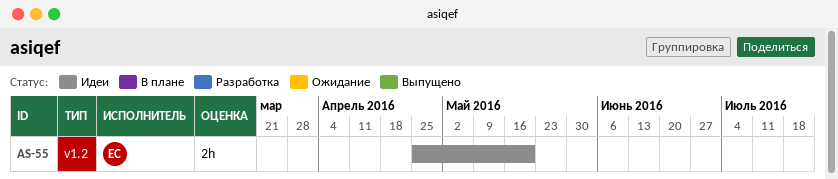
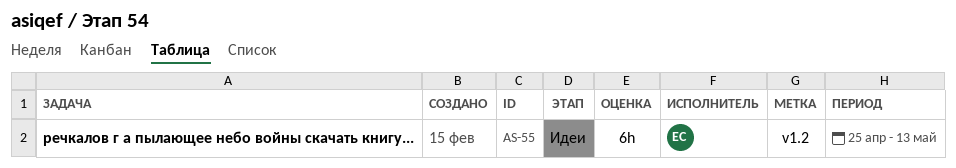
AS-55, estimate: 2h -> 6h
AS-55, due: May 20 -> May 13

